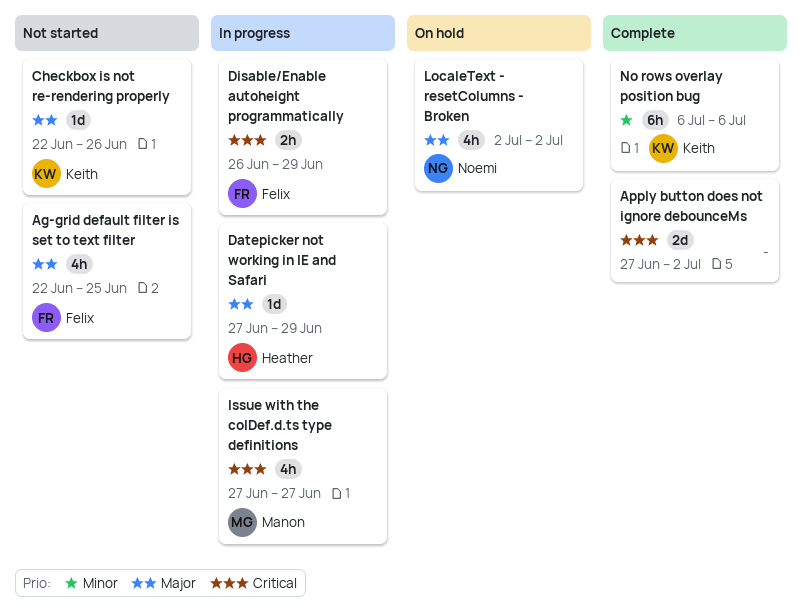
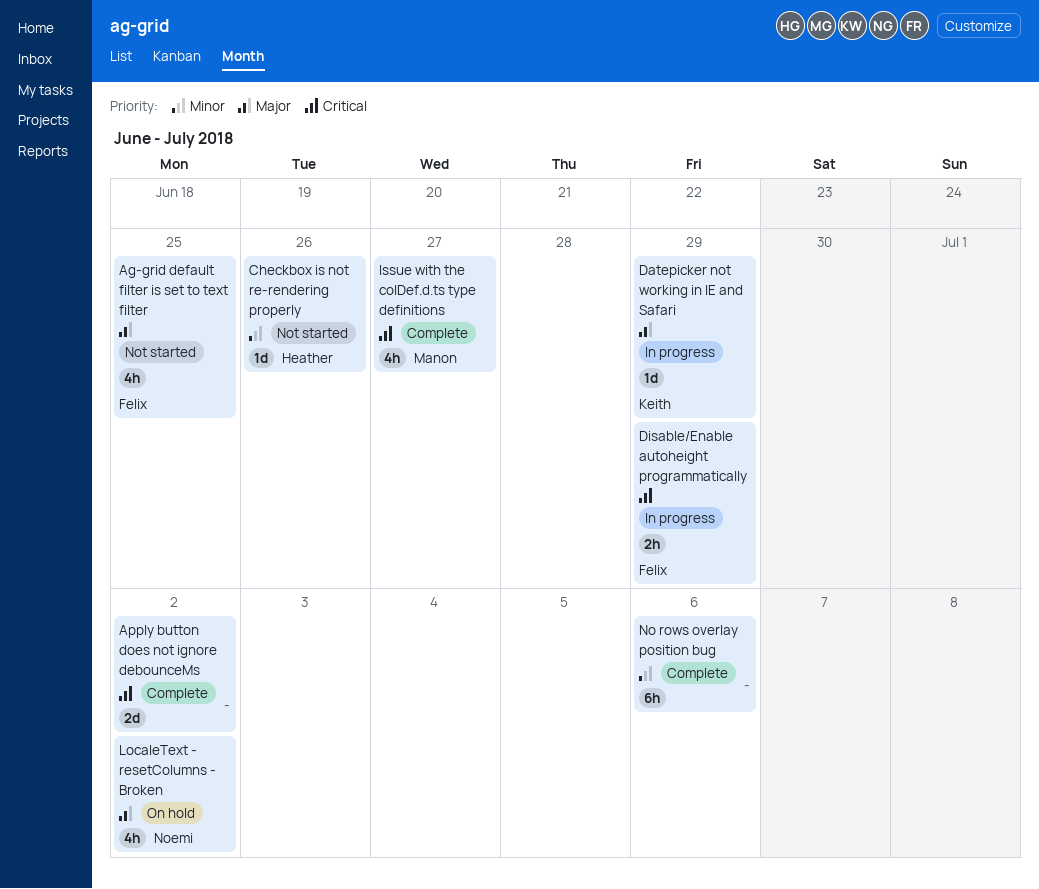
Checkbox is not re-rendering properly, owner: Keith -> Heather
Checkbox is not re-rendering properly, priority: Major -> Minor
Datepicker not working in IE and Safari, owner: Heather -> Keith
Issue with the colDef.d.ts type definitions, status: In progress -> Complete
No rows overlay position bug, owner: Keith -> none

